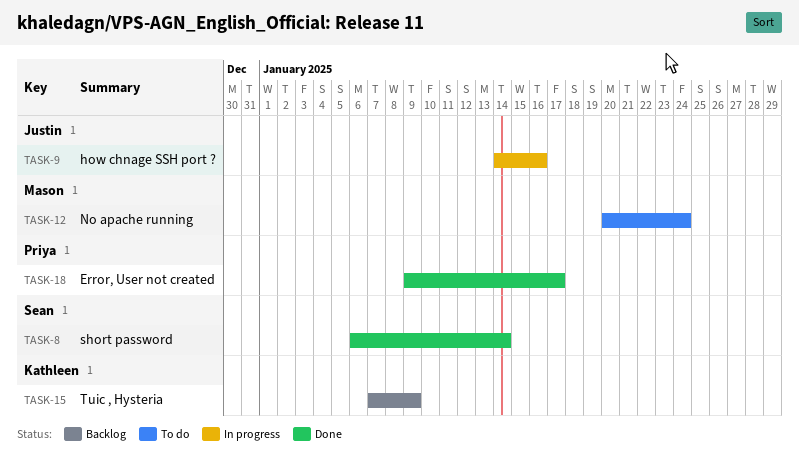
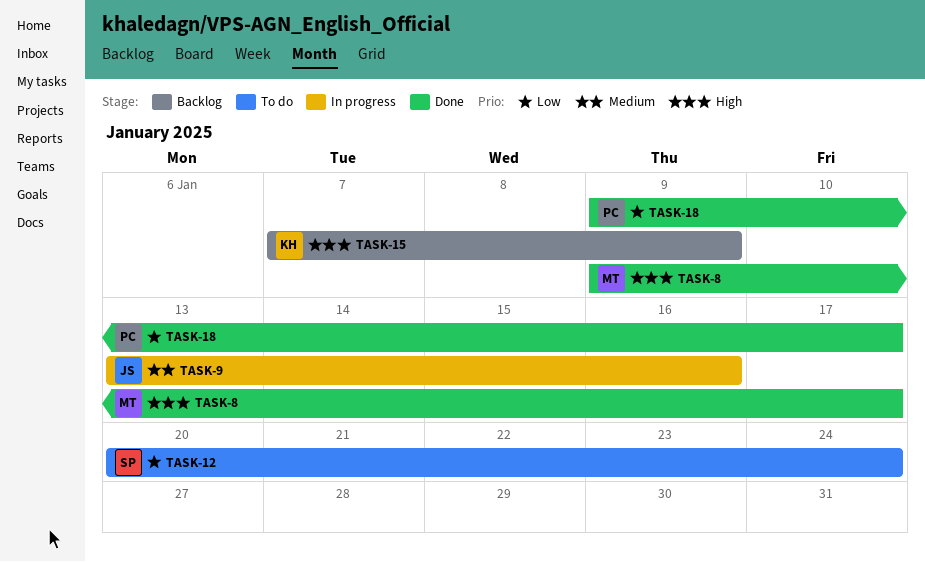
TASK-8, owner: Sean -> Mason
TASK-8, start: Jan 6 -> Jan 9
TASK-8, due: Jan 14 -> Jan 17
TASK-9, start: Jan 14 -> Jan 13
TASK-12, owner: Mason -> Sean

